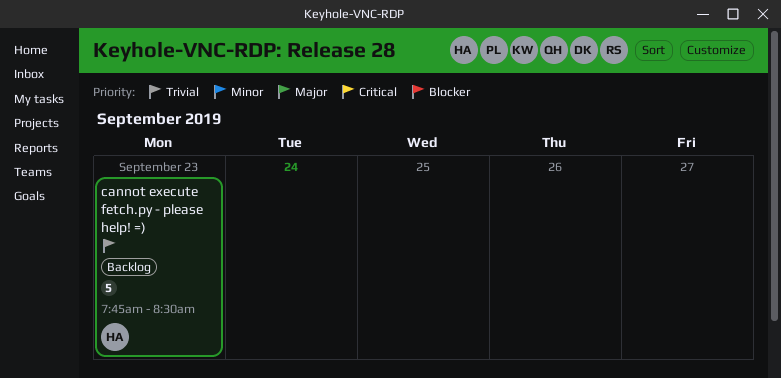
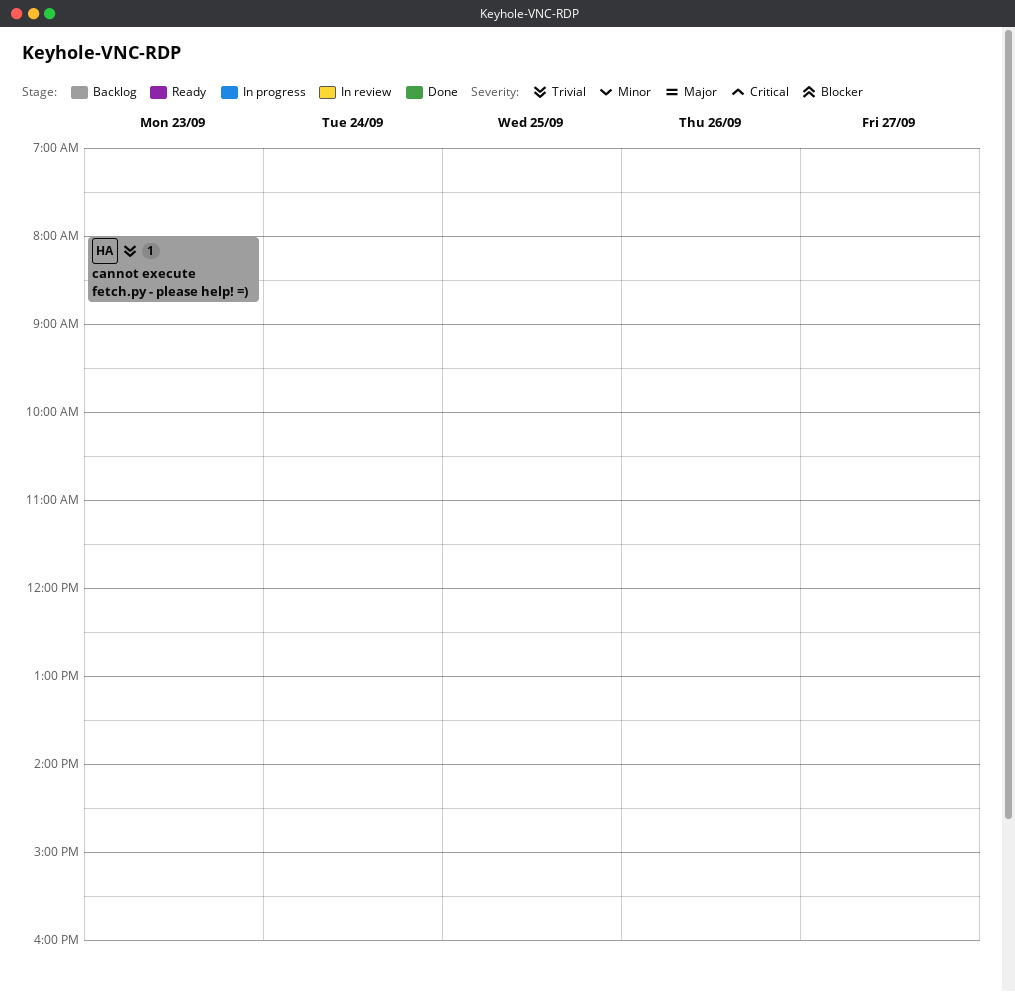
cannot execute fetch.py - please help! =), estimate: 5 -> 1
cannot execute fetch.py - please help! =), begins: 07:45 -> 08:00
cannot execute fetch.py - please help! =), ends: 08:30 -> 08:45

